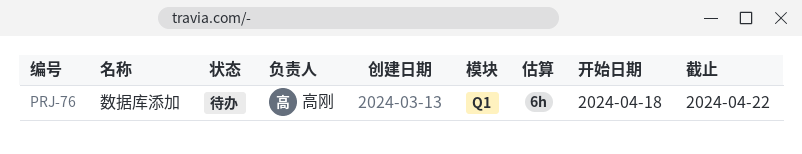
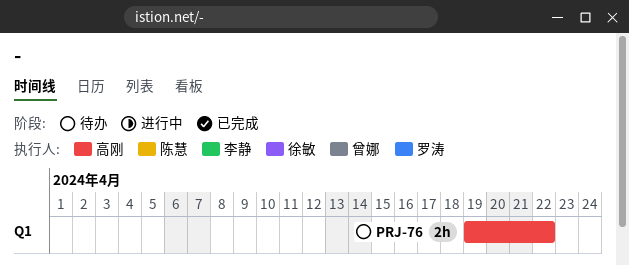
PRJ-76, estimate: 6h -> 2h
PRJ-76, start: Apr 18 -> Apr 19

